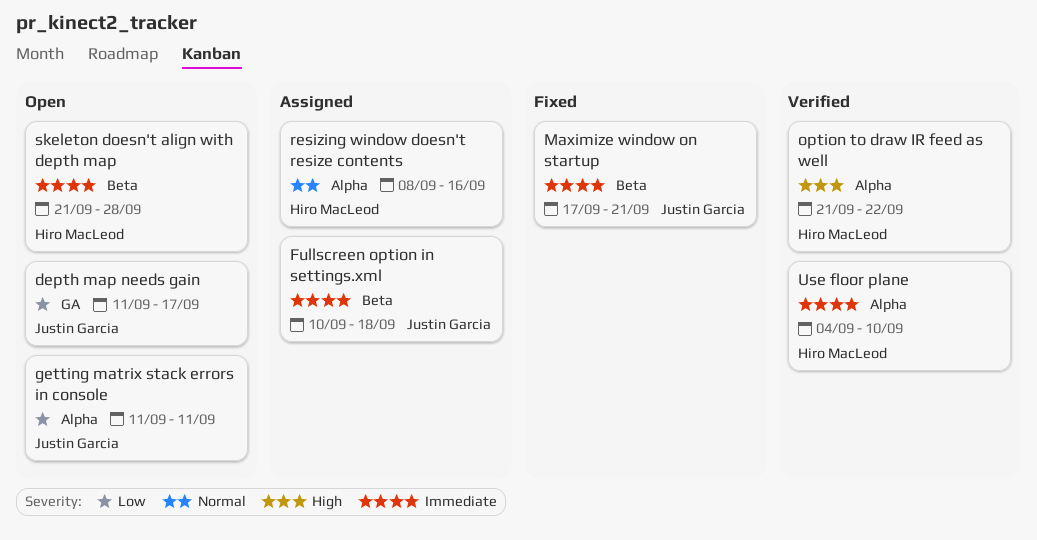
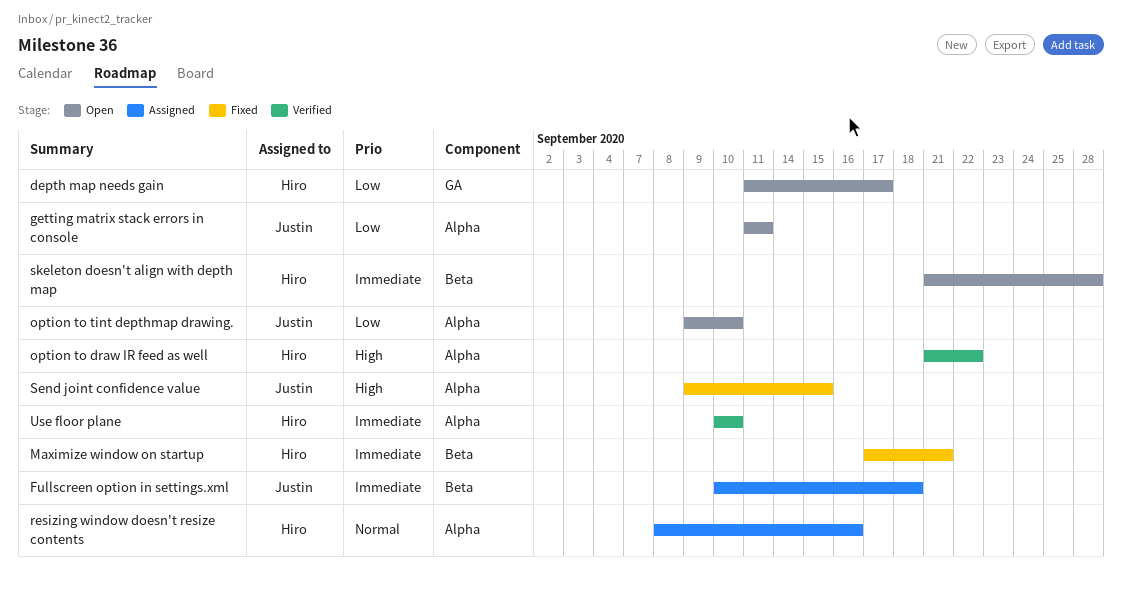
depth map needs gain, owner: Justin Garcia -> Hiro MacLeod
Maximize window on startup, owner: Justin Garcia -> Hiro MacLeod
option to tint depthmap drawing.: none -> present
Send joint confidence value: none -> present
Use floor plane, start: Sep 4 -> Sep 10

